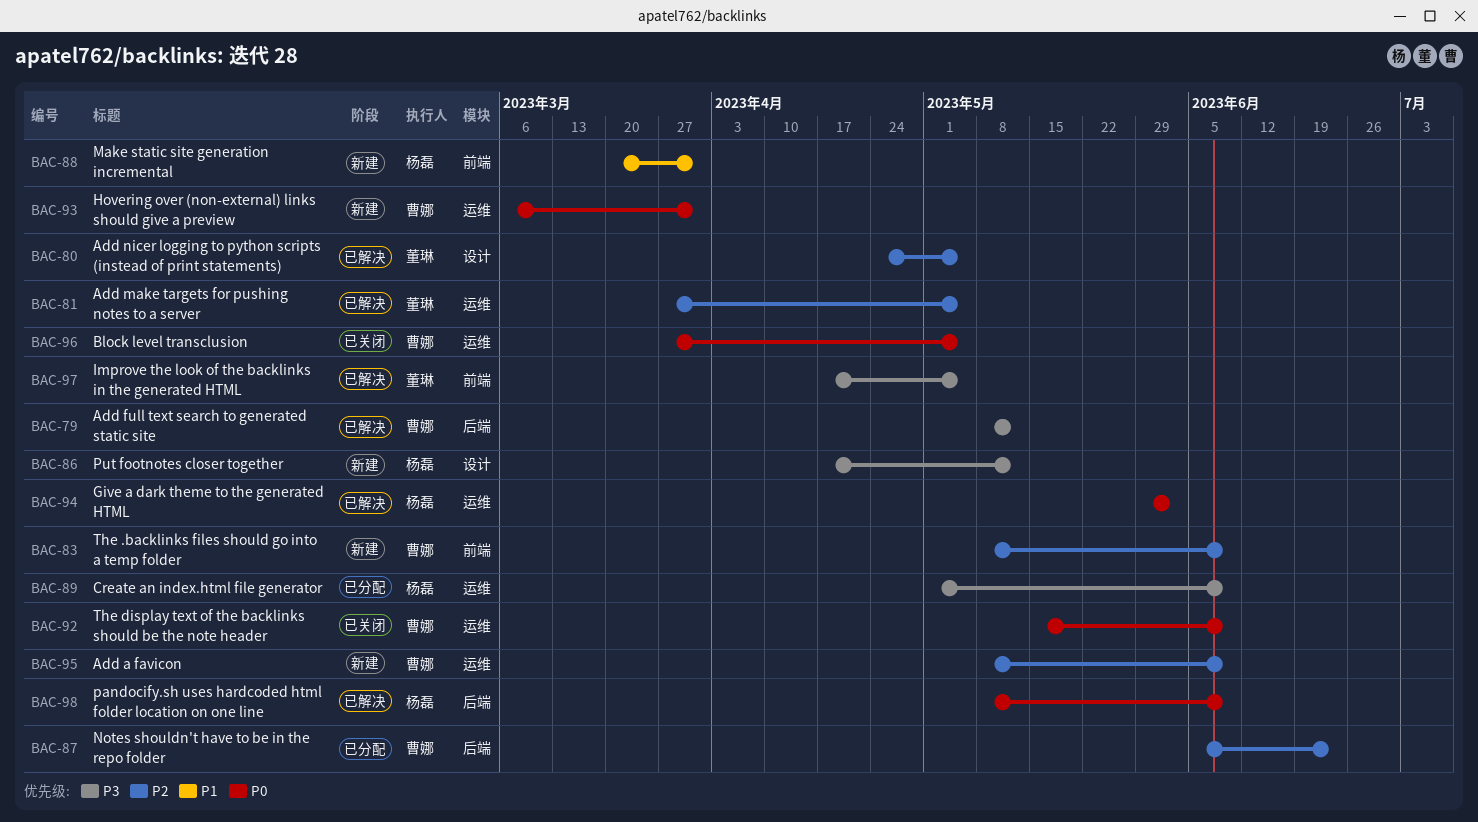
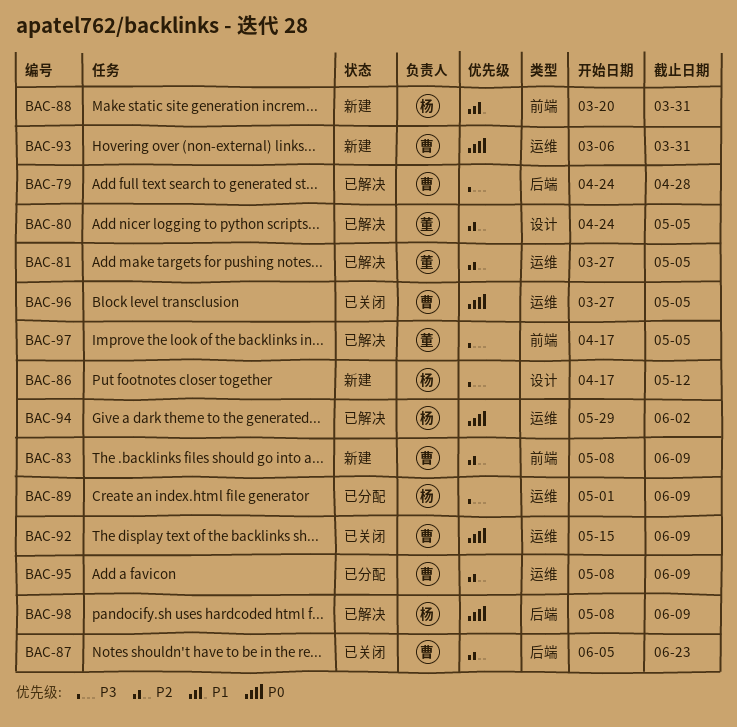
BAC-79, start: May 8 -> Apr 24
BAC-79, due: May 12 -> Apr 28
BAC-87, status: 已分配 -> 已关闭
BAC-95, status: 新建 -> 已分配

